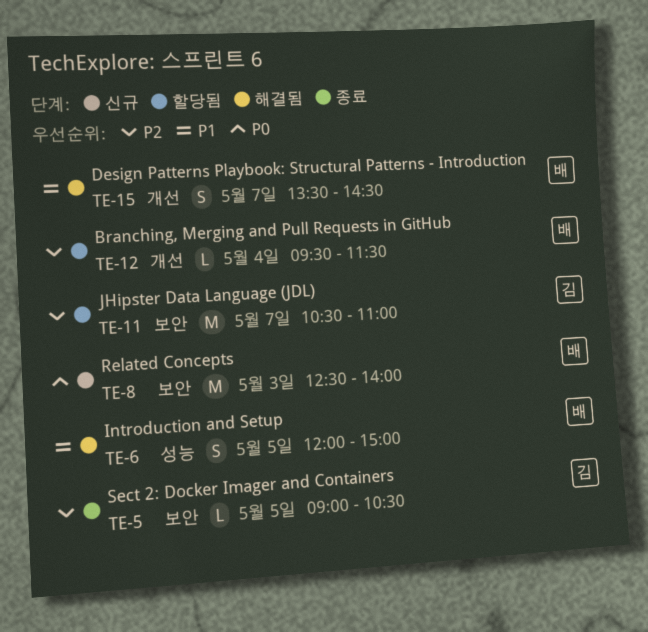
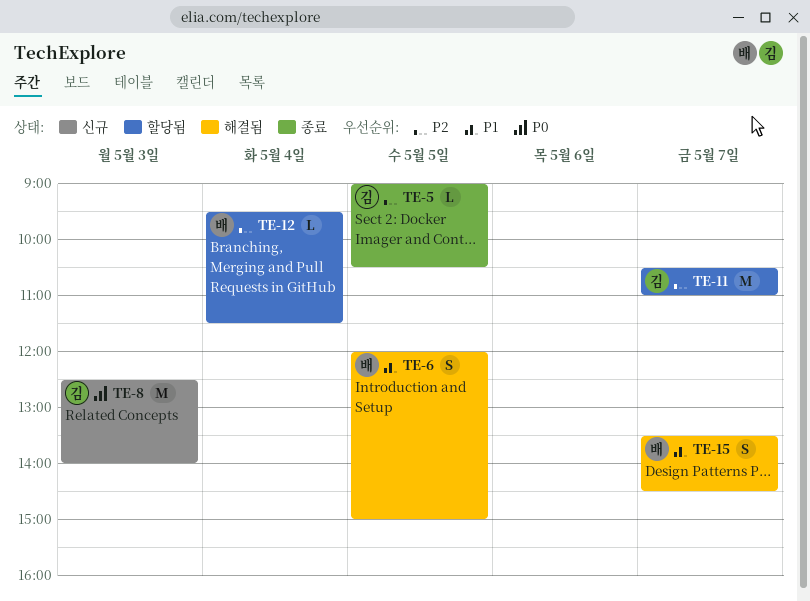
TE-8, owner: 배 -> 김

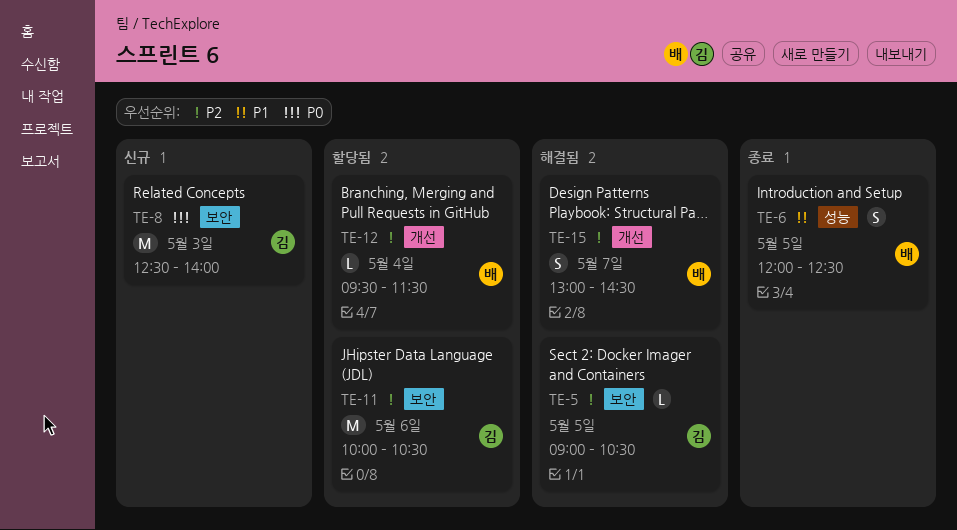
TE-5, status: 종료 -> 해결됨
TE-6, status: 해결됨 -> 종료
TE-6, ends: 15:00 -> 12:30
TE-11, day: May 7 -> May 6
TE-11, begins: 10:30 -> 10:00
TE-11, ends: 11:00 -> 10:30
TE-15, priority: P1 -> P2
TE-15, begins: 13:30 -> 13:00

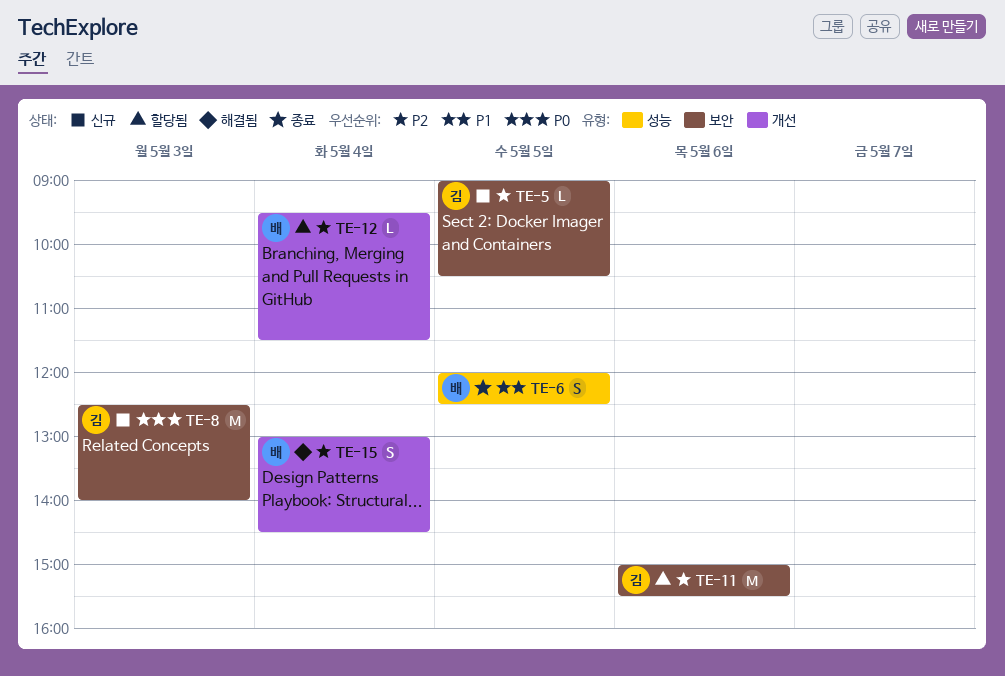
TE-5, status: 해결됨 -> 신규
TE-11, begins: 10:00 -> 15:00
TE-11, ends: 10:30 -> 15:30
TE-15, day: May 7 -> May 4

